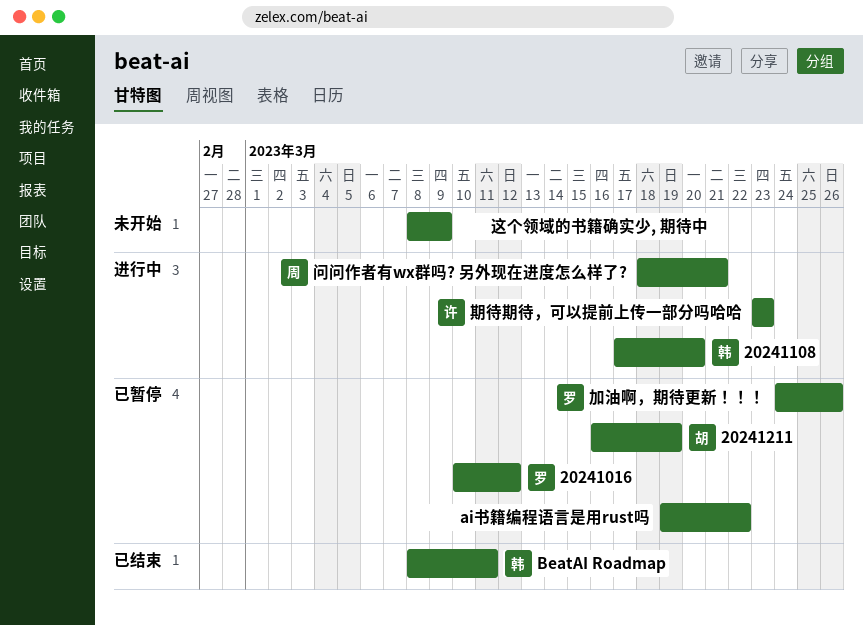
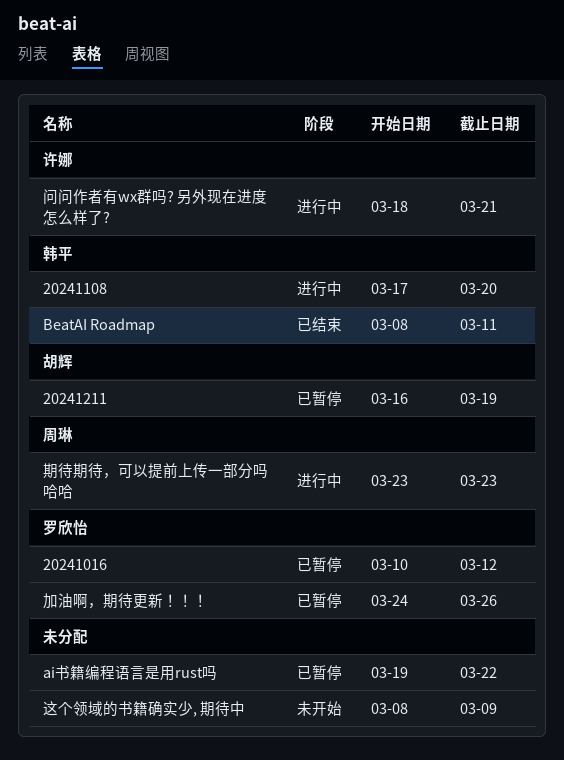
期待期待，可以提前上传一部分吗哈哈, owner: 许娜 -> 周琳
问问作者有wx群吗? 另外现在进度怎么样了?, owner: 周琳 -> 许娜

